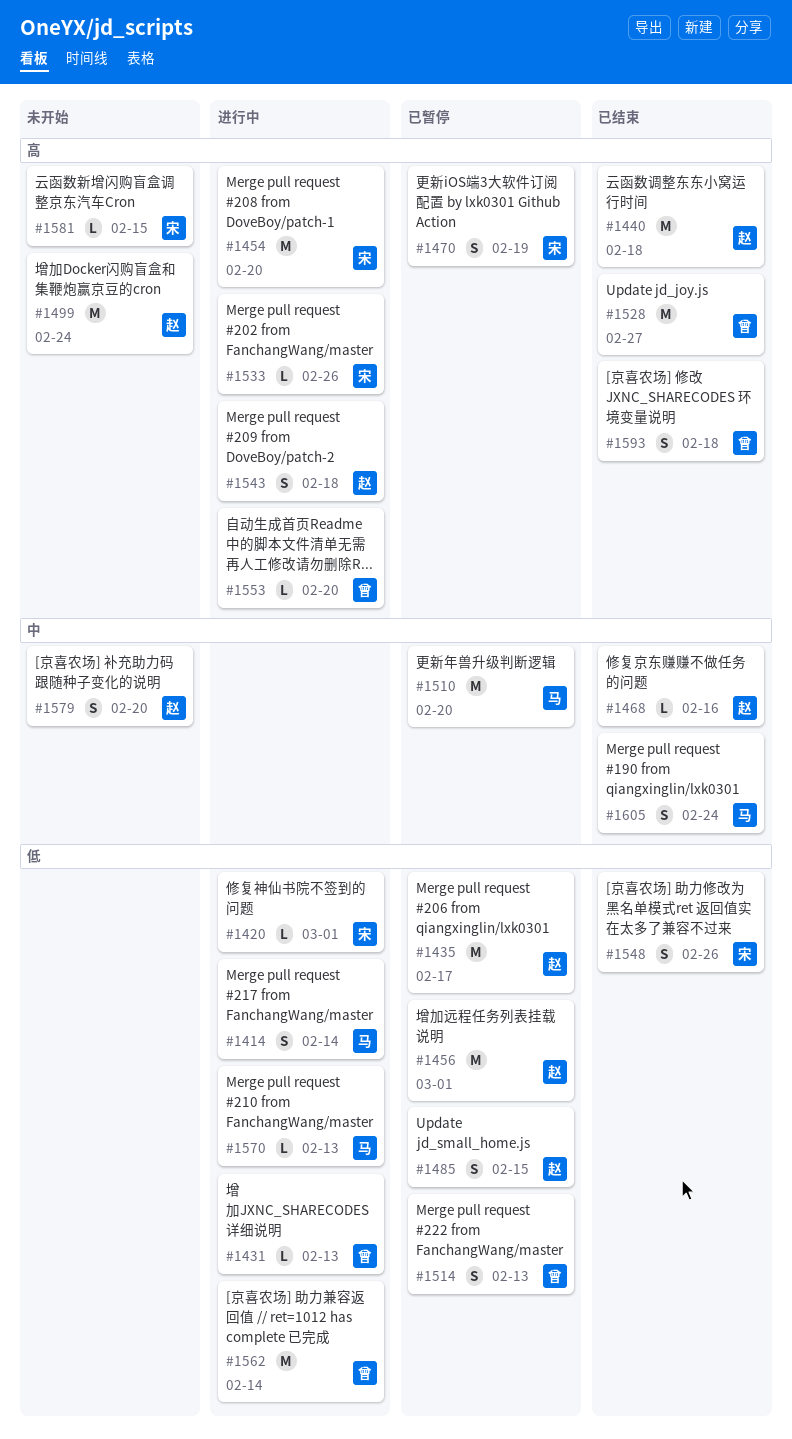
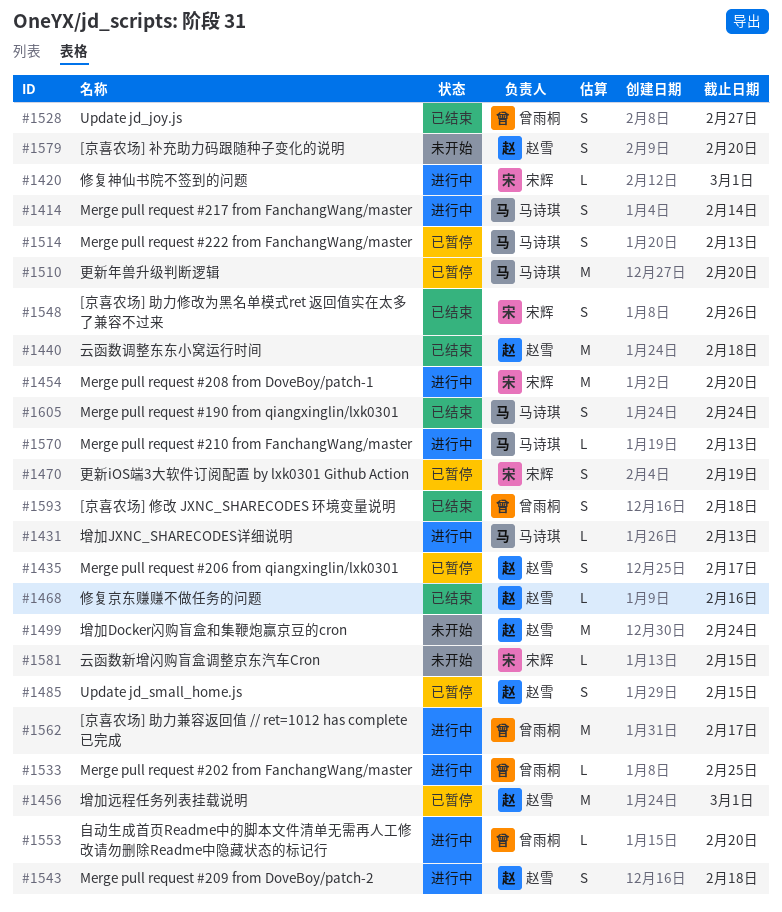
#1431, owner: 曾雨桐 -> 马诗琪
#1435, estimate: M -> S
#1514, owner: 曾雨桐 -> 马诗琪
#1528, estimate: M -> S
#1533, owner: 宋辉 -> 曾雨桐
#1533, due: Feb 26 -> Feb 25
#1562, due: Feb 14 -> Feb 17

